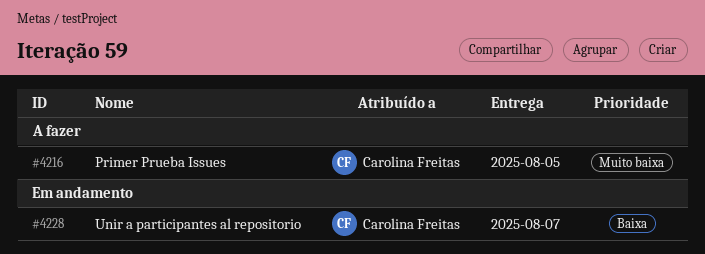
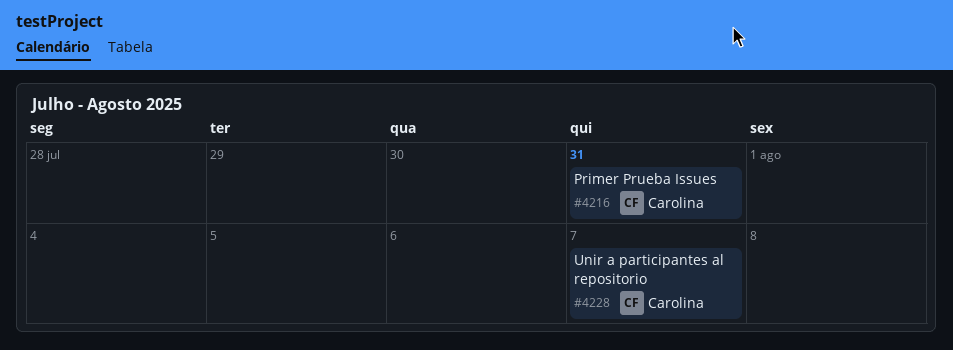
#4216, due: Aug 5 -> Jul 31

